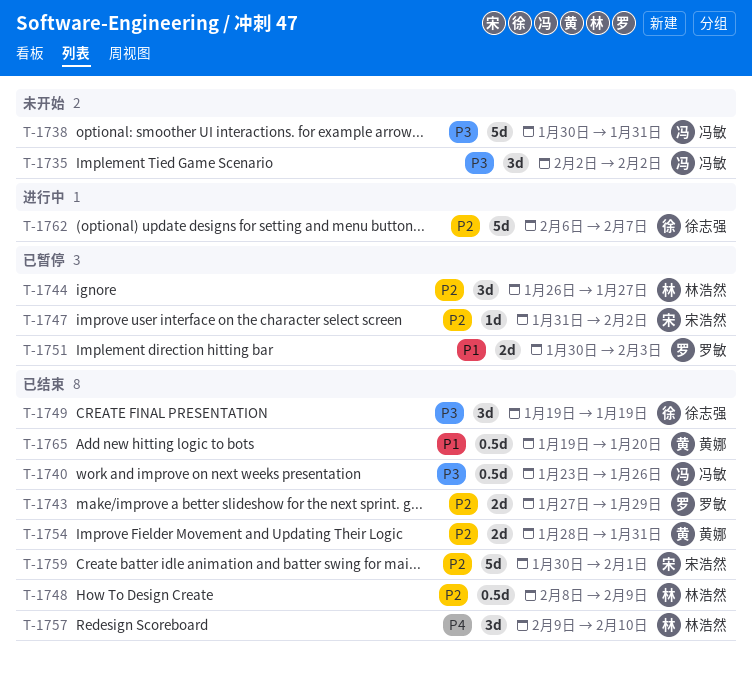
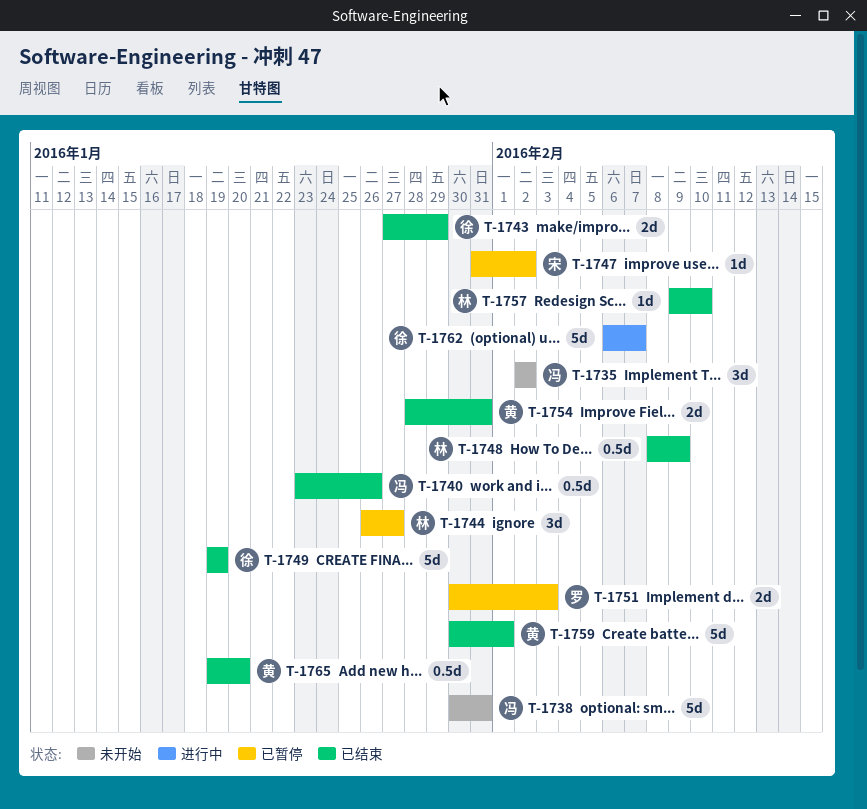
T-1743, owner: 罗敏 -> 徐志强
T-1749, estimate: 3d -> 5d
T-1757, estimate: 3d -> 1d
T-1759, owner: 宋浩然 -> 黄娜

